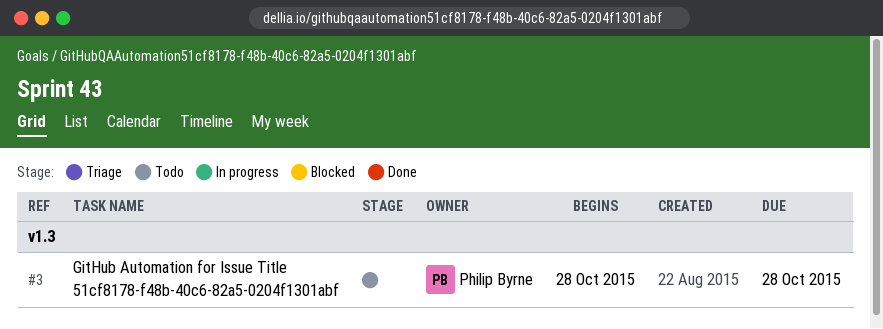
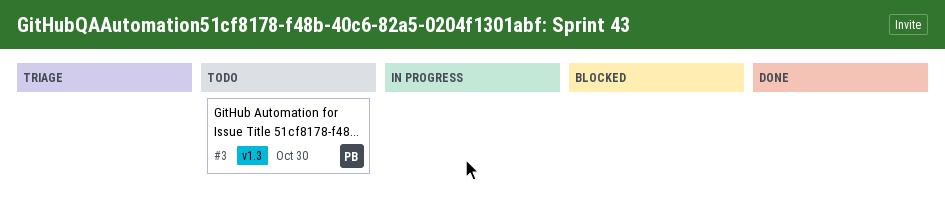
#3, due: Oct 28 -> Oct 30

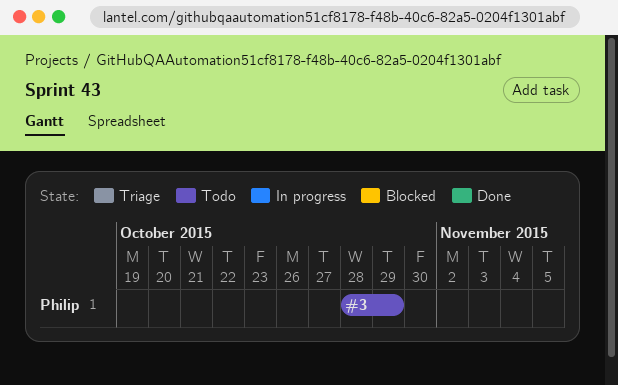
#3, due: Oct 30 -> Oct 29

